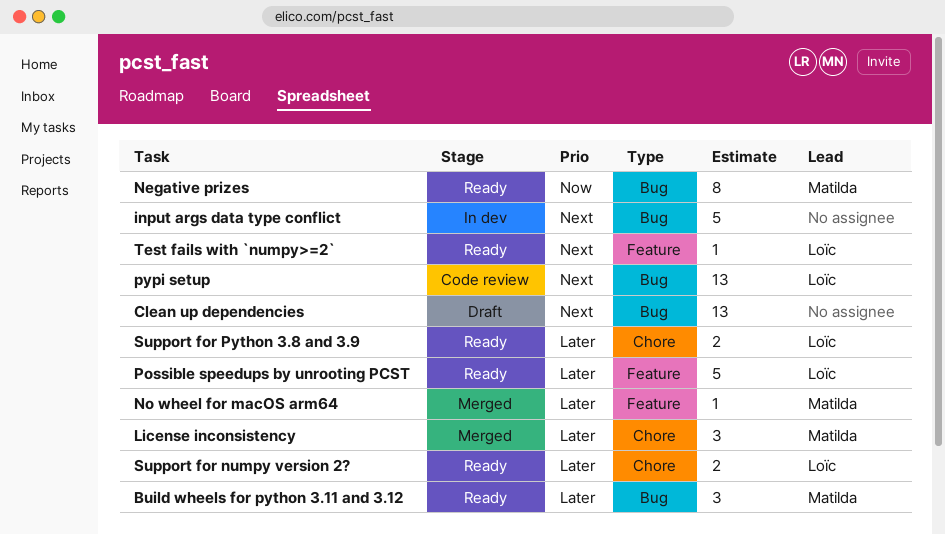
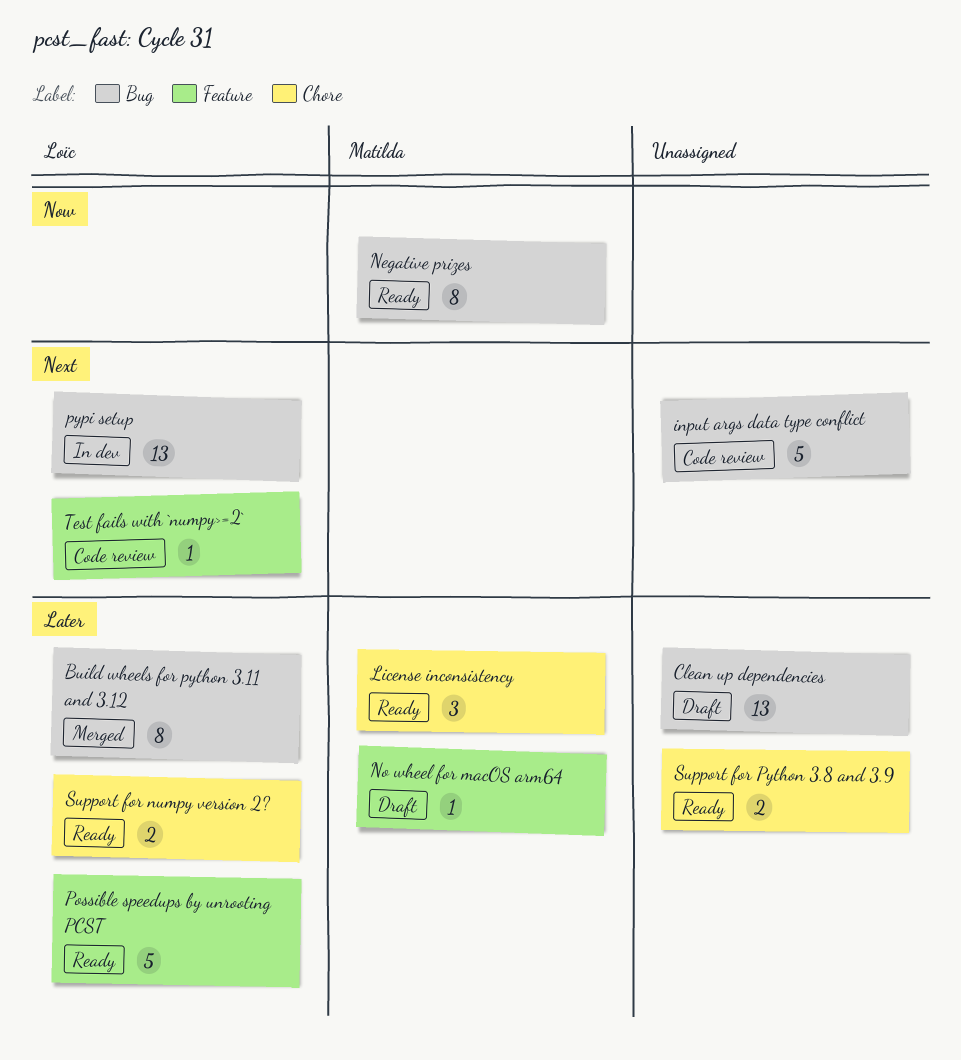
Build wheels for python 3.11 and 3.12, status: Ready -> Merged
Build wheels for python 3.11 and 3.12, owner: Matilda -> Loïc
Build wheels for python 3.11 and 3.12, estimate: 3 -> 8
Clean up dependencies, priority: Next -> Later
input args data type conflict, status: In dev -> Code review
License inconsistency, status: Merged -> Ready
No wheel for macOS arm64, status: Merged -> Draft
pypi setup, status: Code review -> In dev
Support for Python 3.8 and 3.9, owner: Loïc -> none
Test fails with `numpy>=2`, status: Ready -> Code review

